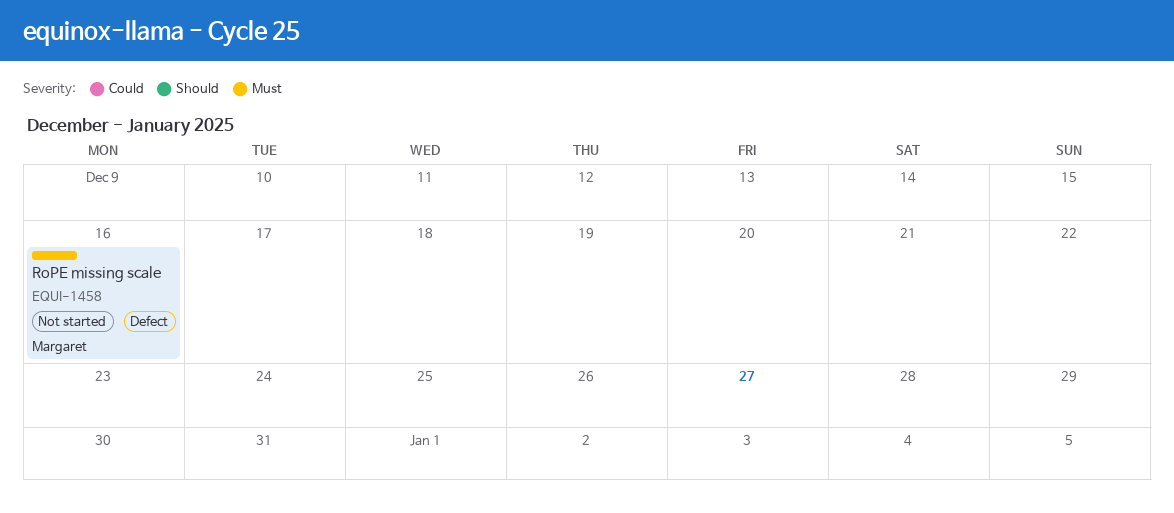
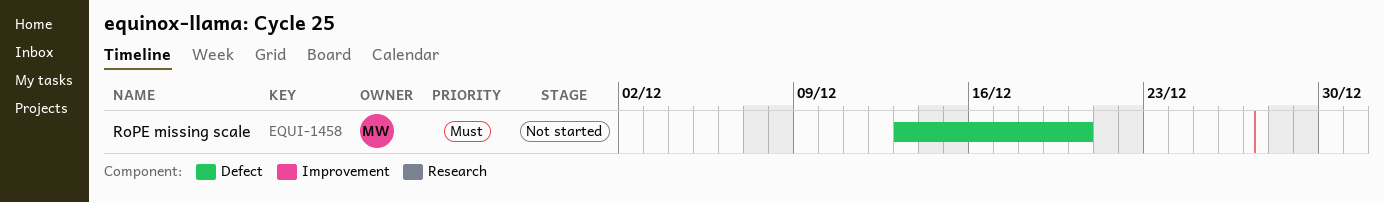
EQUI-1458, due: Dec 16 -> Dec 20

